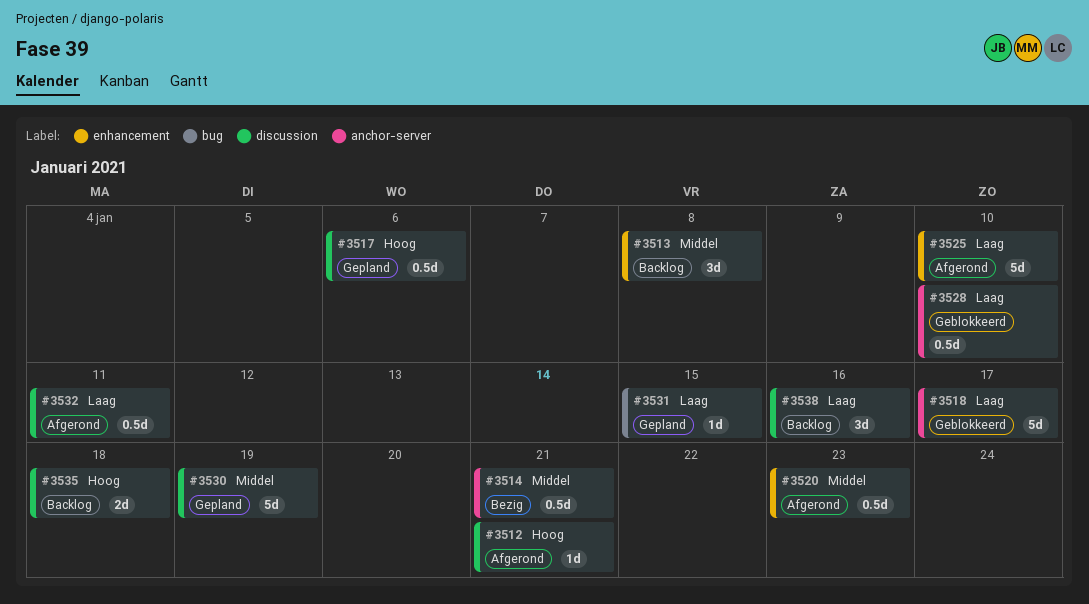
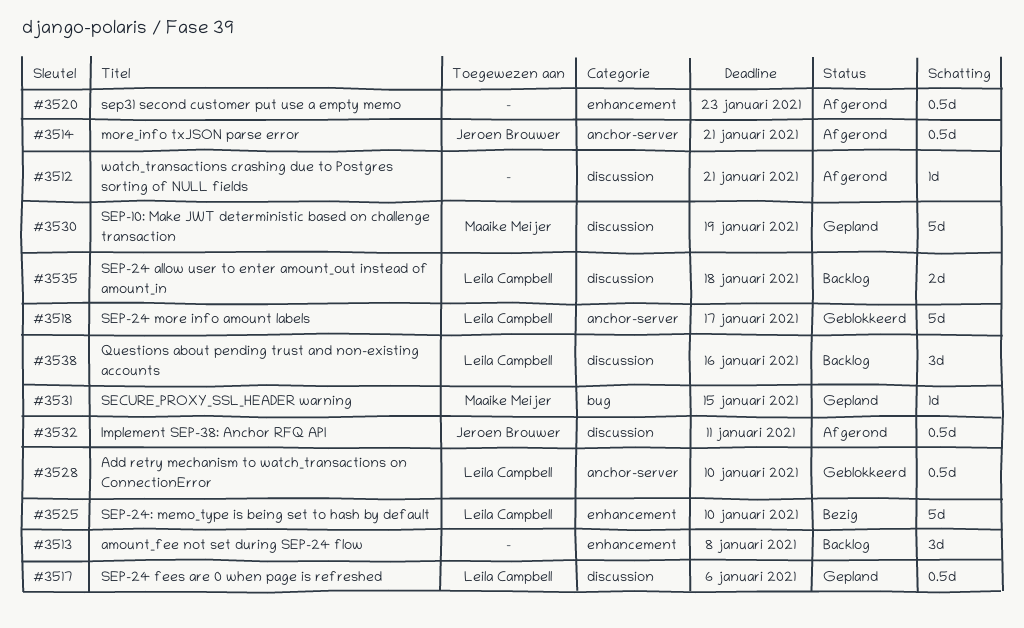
#3514, status: Bezig -> Afgerond
#3525, status: Afgerond -> Bezig

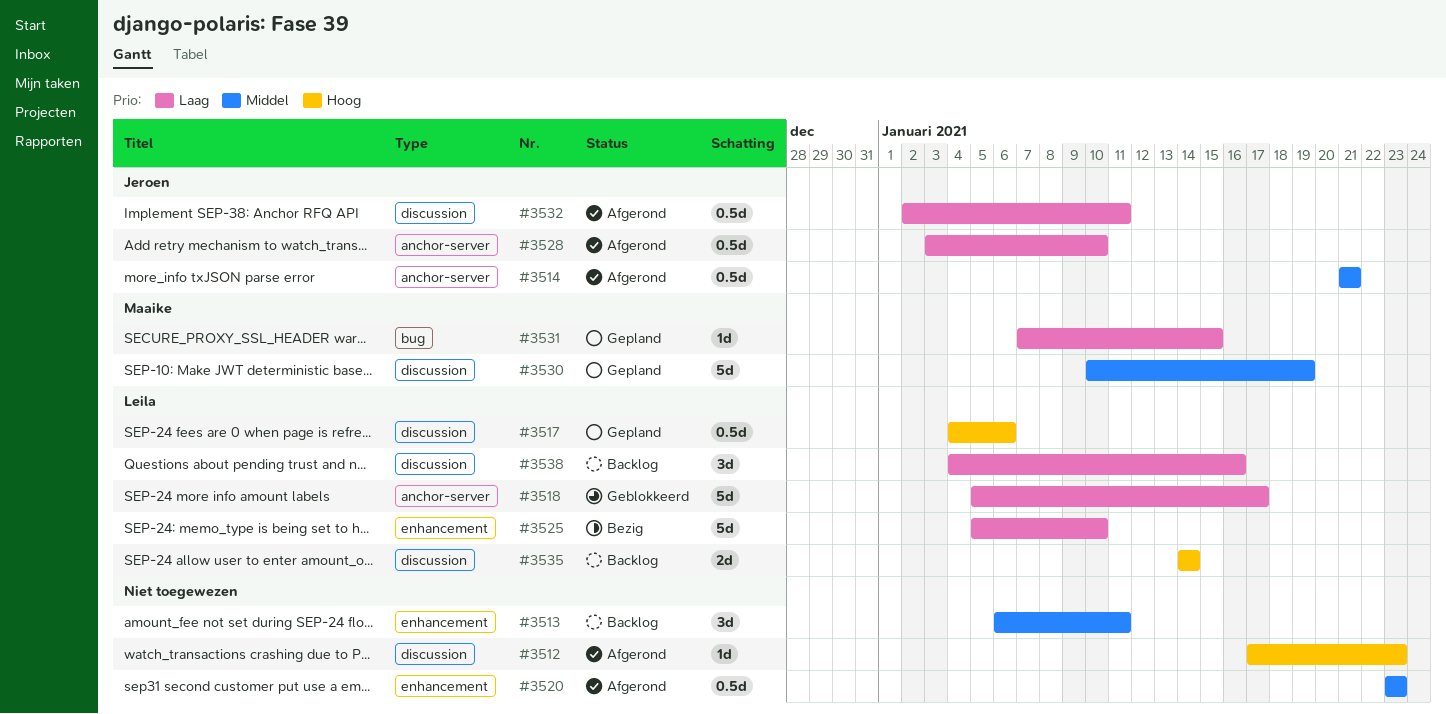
#3512, due: Jan 21 -> Jan 23
#3513, due: Jan 8 -> Jan 11
#3528, status: Geblokkeerd -> Afgerond
#3528, owner: Leila Campbell -> Jeroen Brouwer
#3535, due: Jan 18 -> Jan 14

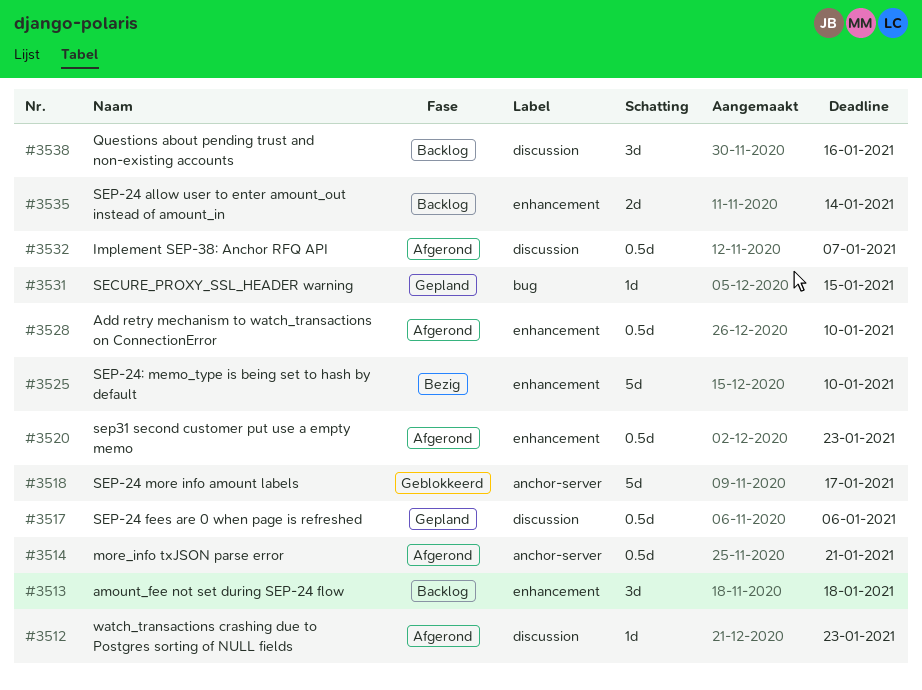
#3513, due: Jan 11 -> Jan 18
#3528, label: anchor-server -> enhancement
#3530: present -> none
#3532, due: Jan 11 -> Jan 7
#3535, label: discussion -> enhancement

